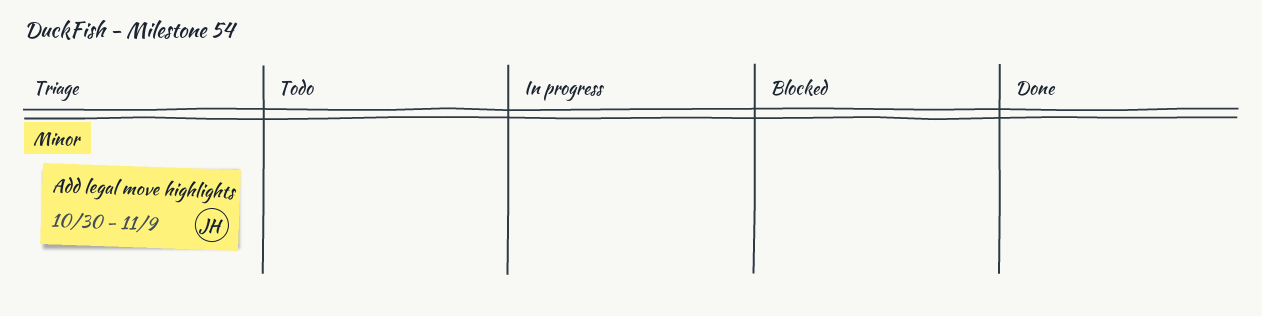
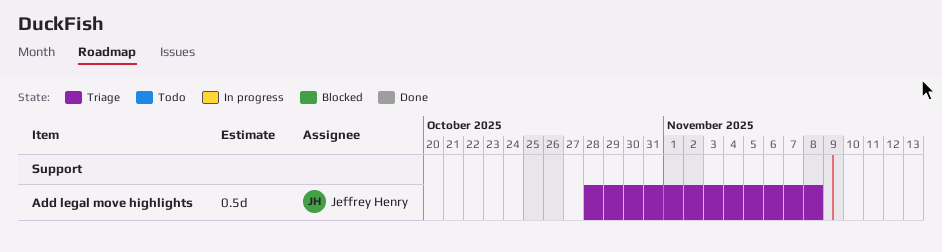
Add legal move highlights, start: Oct 30 -> Oct 28
Add legal move highlights, due: Nov 9 -> Nov 8

